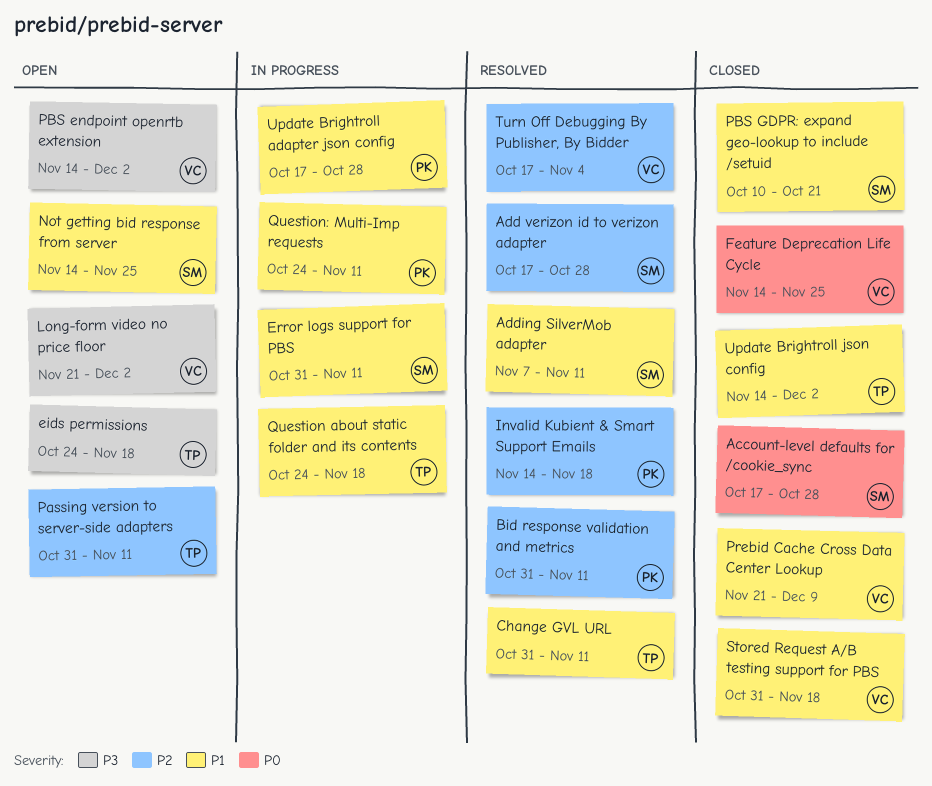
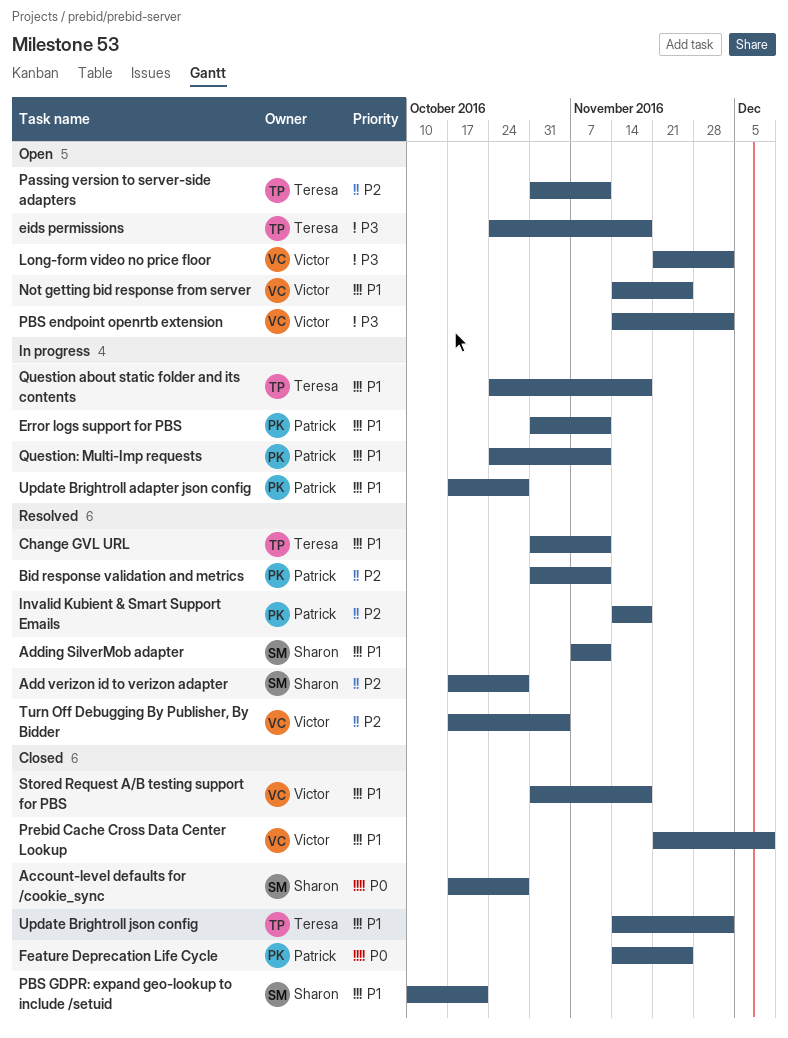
Error logs support for PBS, owner: Sharon -> Patrick
Feature Deprecation Life Cycle, owner: Victor -> Patrick
Not getting bid response from server, owner: Sharon -> Victor

